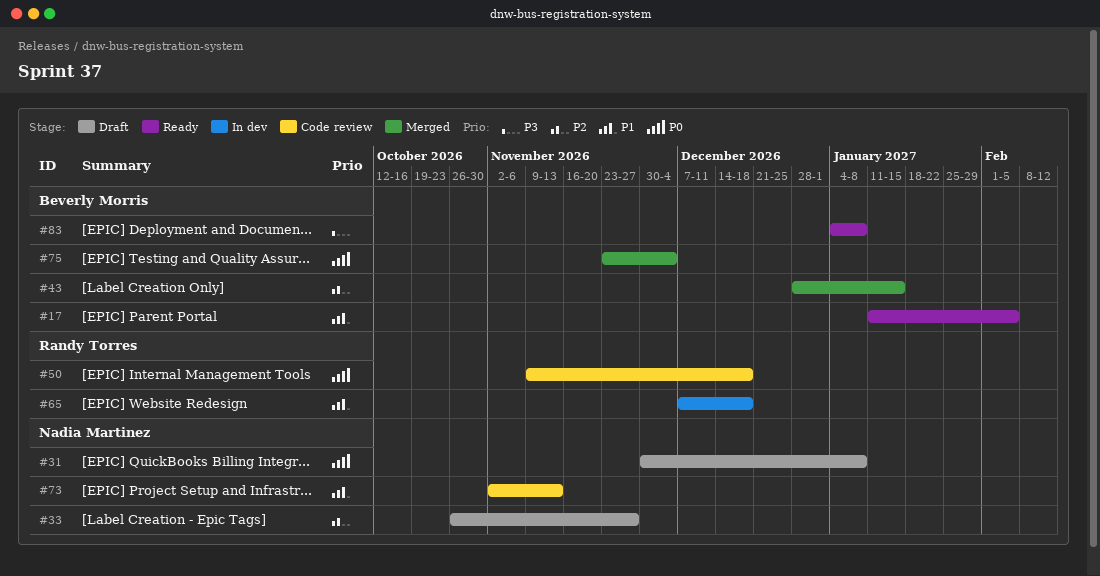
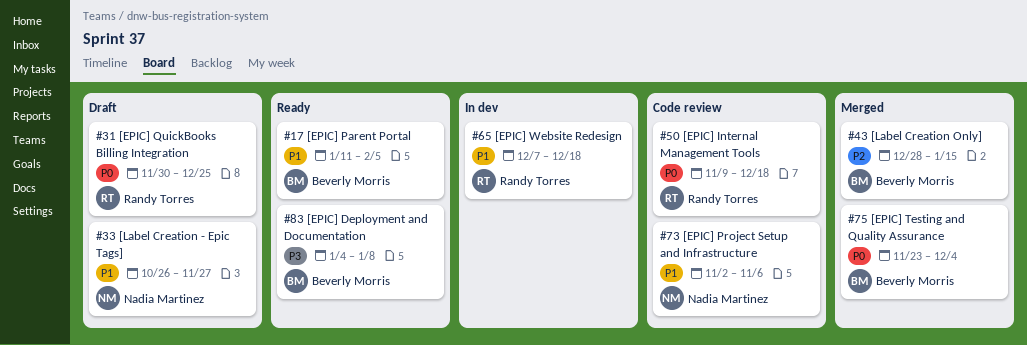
#31, owner: Nadia Martinez -> Randy Torres
#31, due: Jan 8 -> Dec 25
#33, priority: P2 -> P1
#73, due: Nov 13 -> Nov 6

